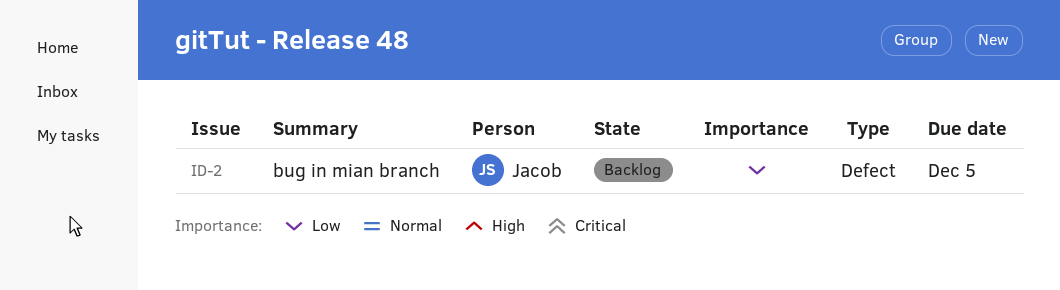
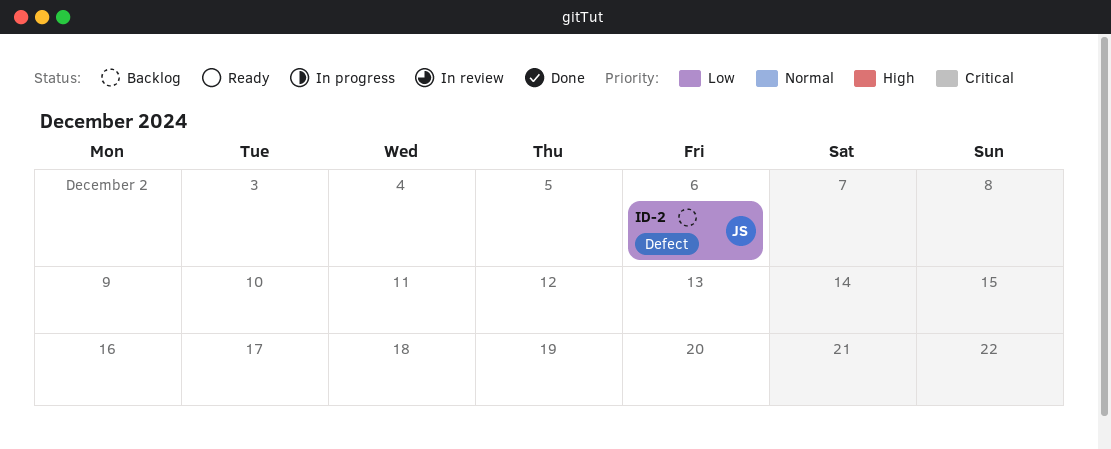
ID-2, due: Dec 5 -> Dec 6

